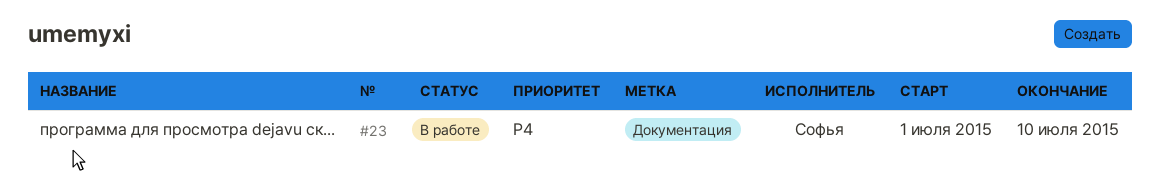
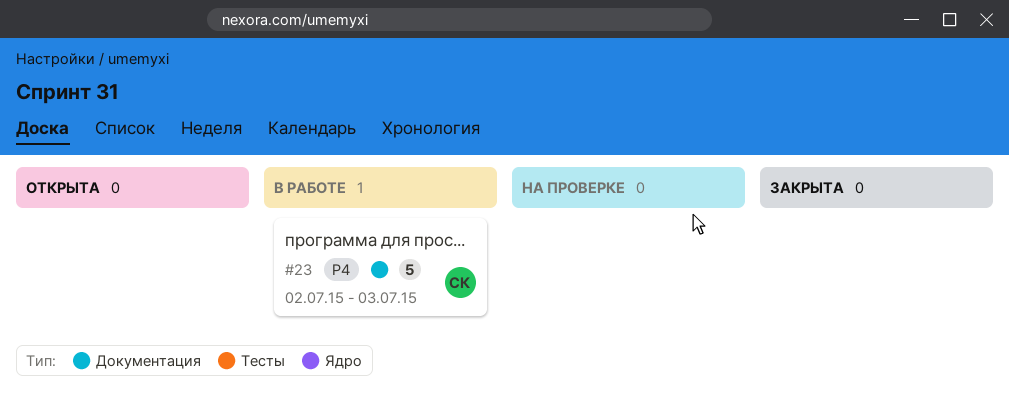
#23, start: Jul 1 -> Jul 2
#23, due: Jul 10 -> Jul 3

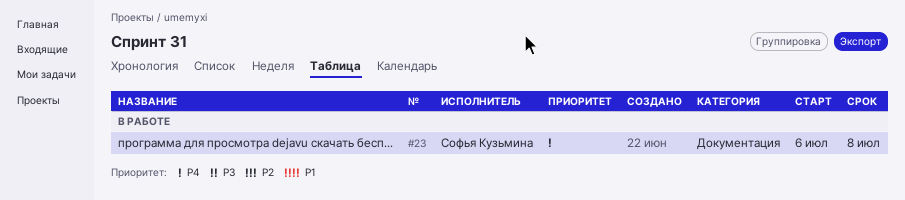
#23, start: Jul 2 -> Jul 6
#23, due: Jul 3 -> Jul 8

